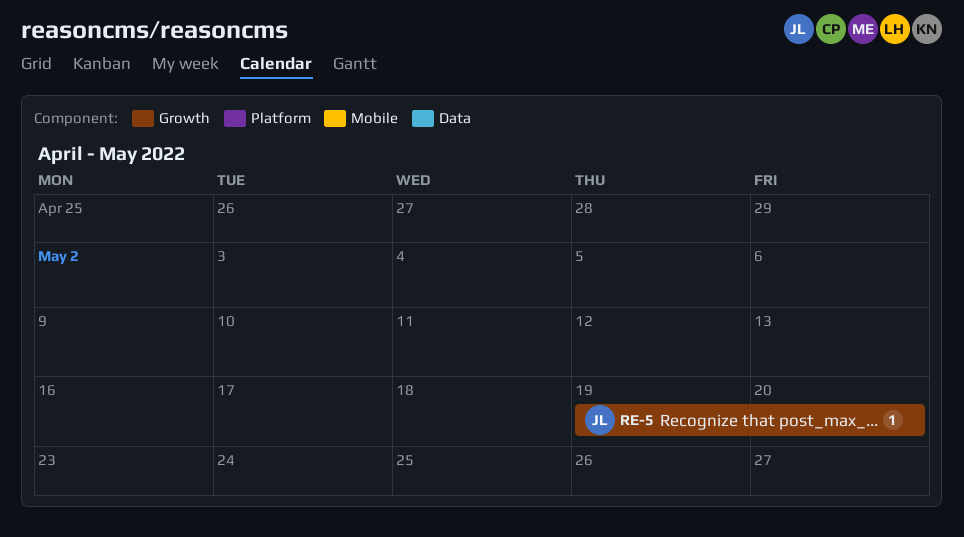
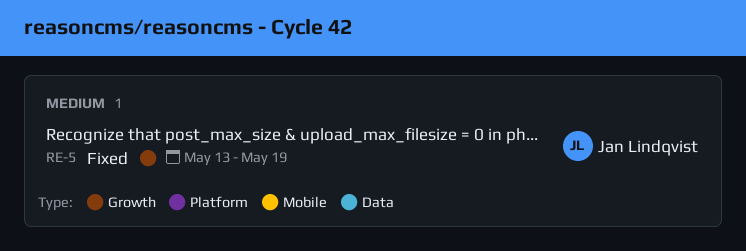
RE-5, start: May 19 -> May 13
RE-5, due: May 20 -> May 19

